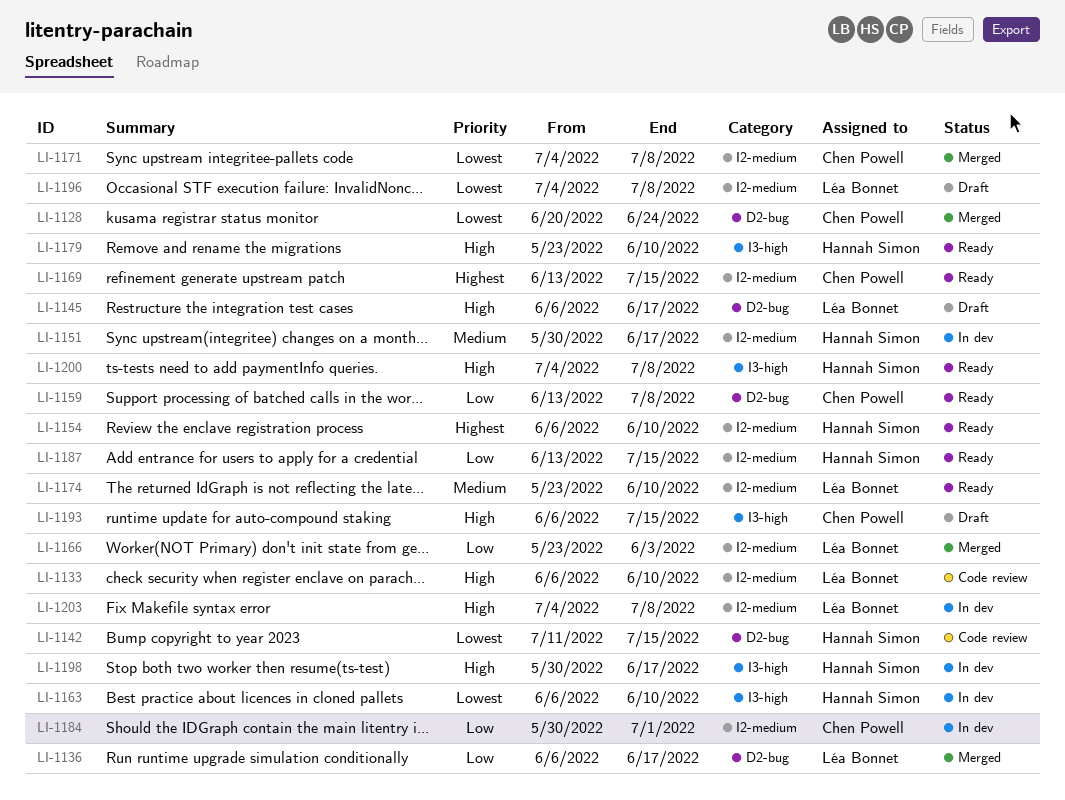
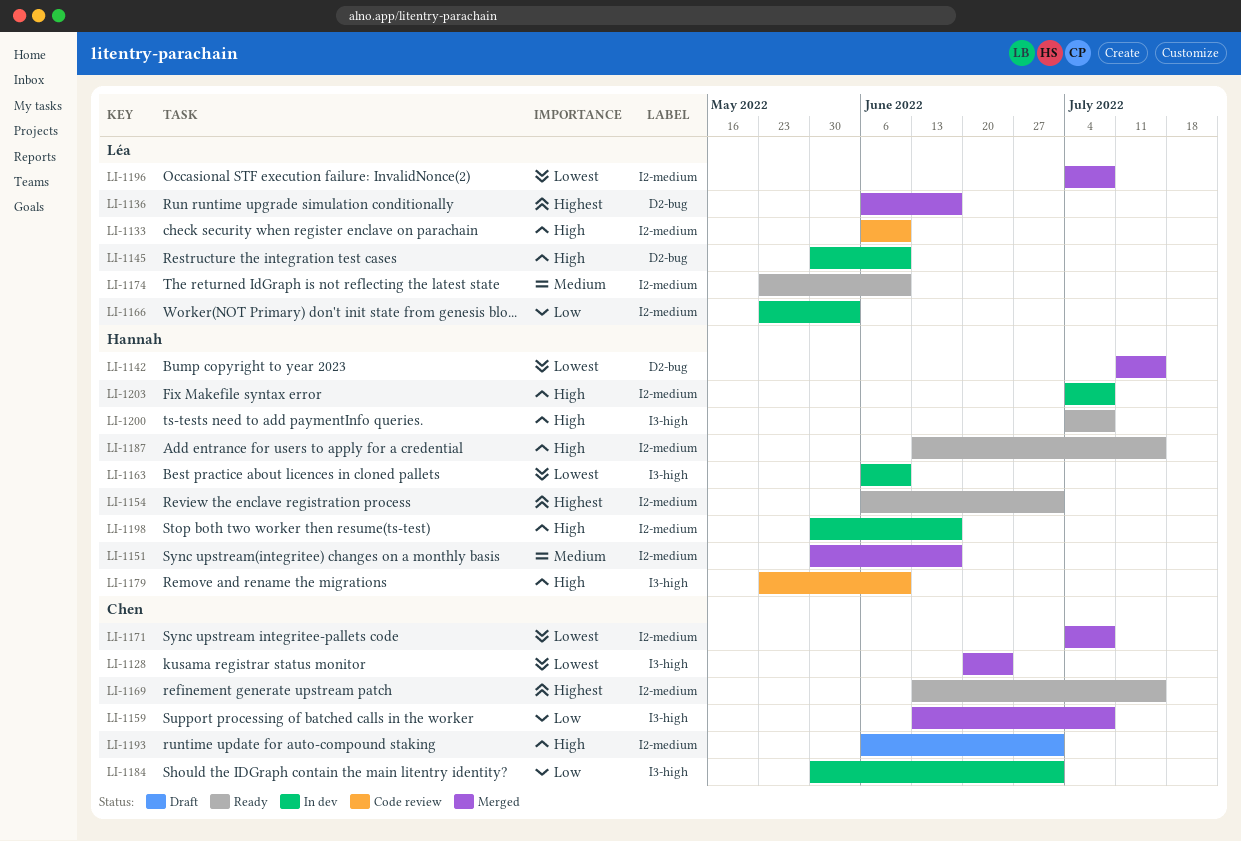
LI-1128, label: D2-bug -> I3-high
LI-1136, priority: Low -> Highest
LI-1142, status: Code review -> Merged
LI-1145, status: Draft -> In dev
LI-1145, start: Jun 6 -> May 30
LI-1145, due: Jun 17 -> Jun 10
LI-1151, status: In dev -> Merged
LI-1154, due: Jun 10 -> Jul 1
LI-1159, status: Ready -> Merged
LI-1159, label: D2-bug -> I3-high
LI-1166, status: Merged -> In dev
LI-1179, status: Ready -> Code review
LI-1184, label: I2-medium -> I3-high
LI-1187, priority: Low -> High
LI-1193, label: I3-high -> I2-medium
LI-1193, due: Jul 15 -> Jul 1
LI-1196, status: Draft -> Merged
LI-1198, label: I3-high -> I2-medium
LI-1203, owner: Léa Bonnet -> Hannah Simon

